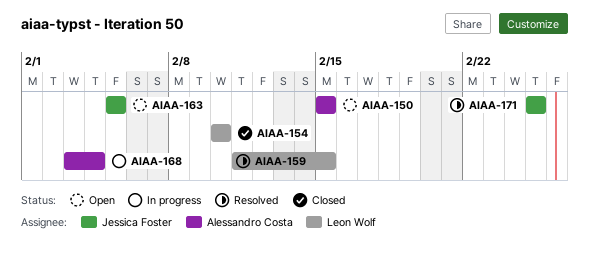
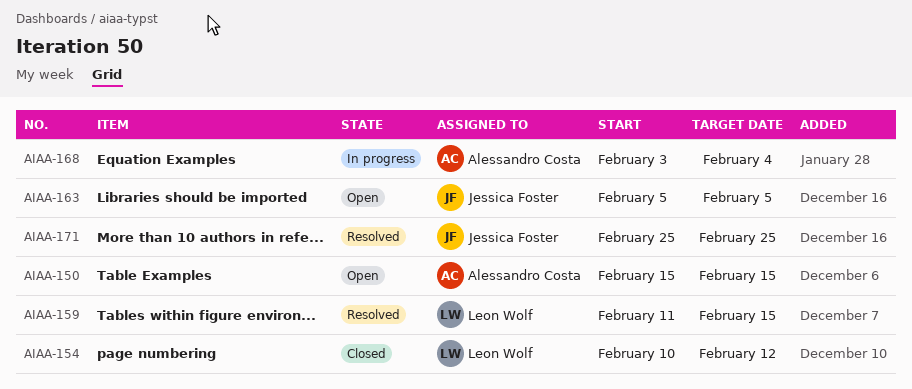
AIAA-154, due: Feb 10 -> Feb 12

